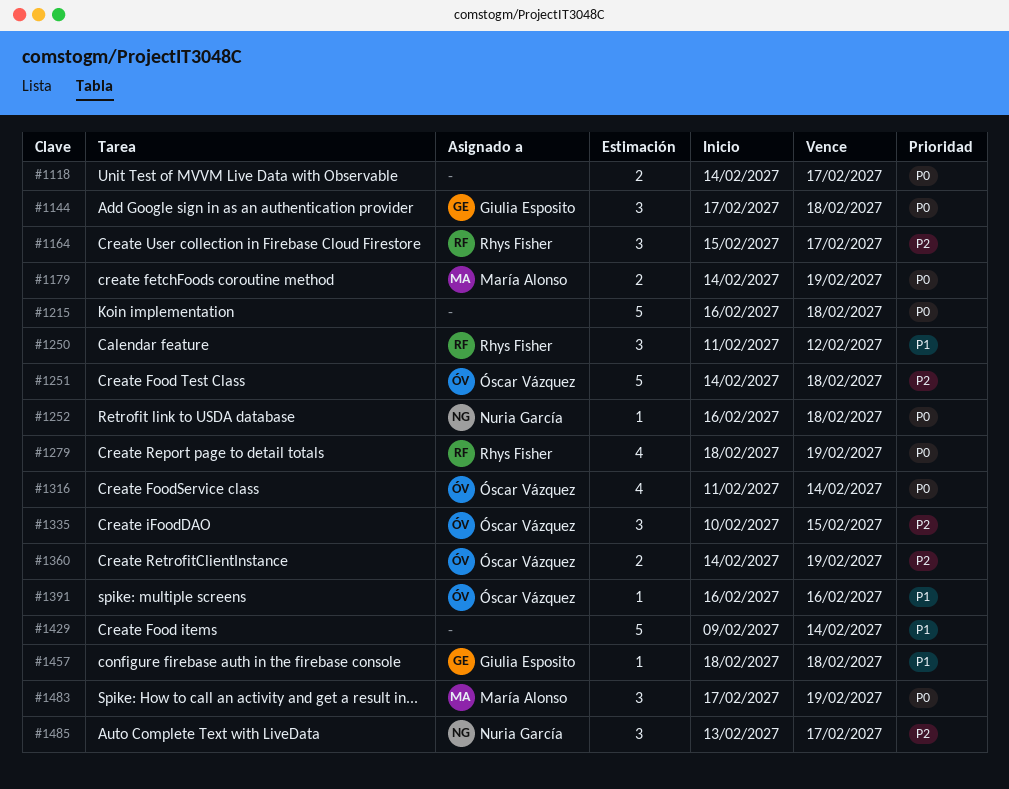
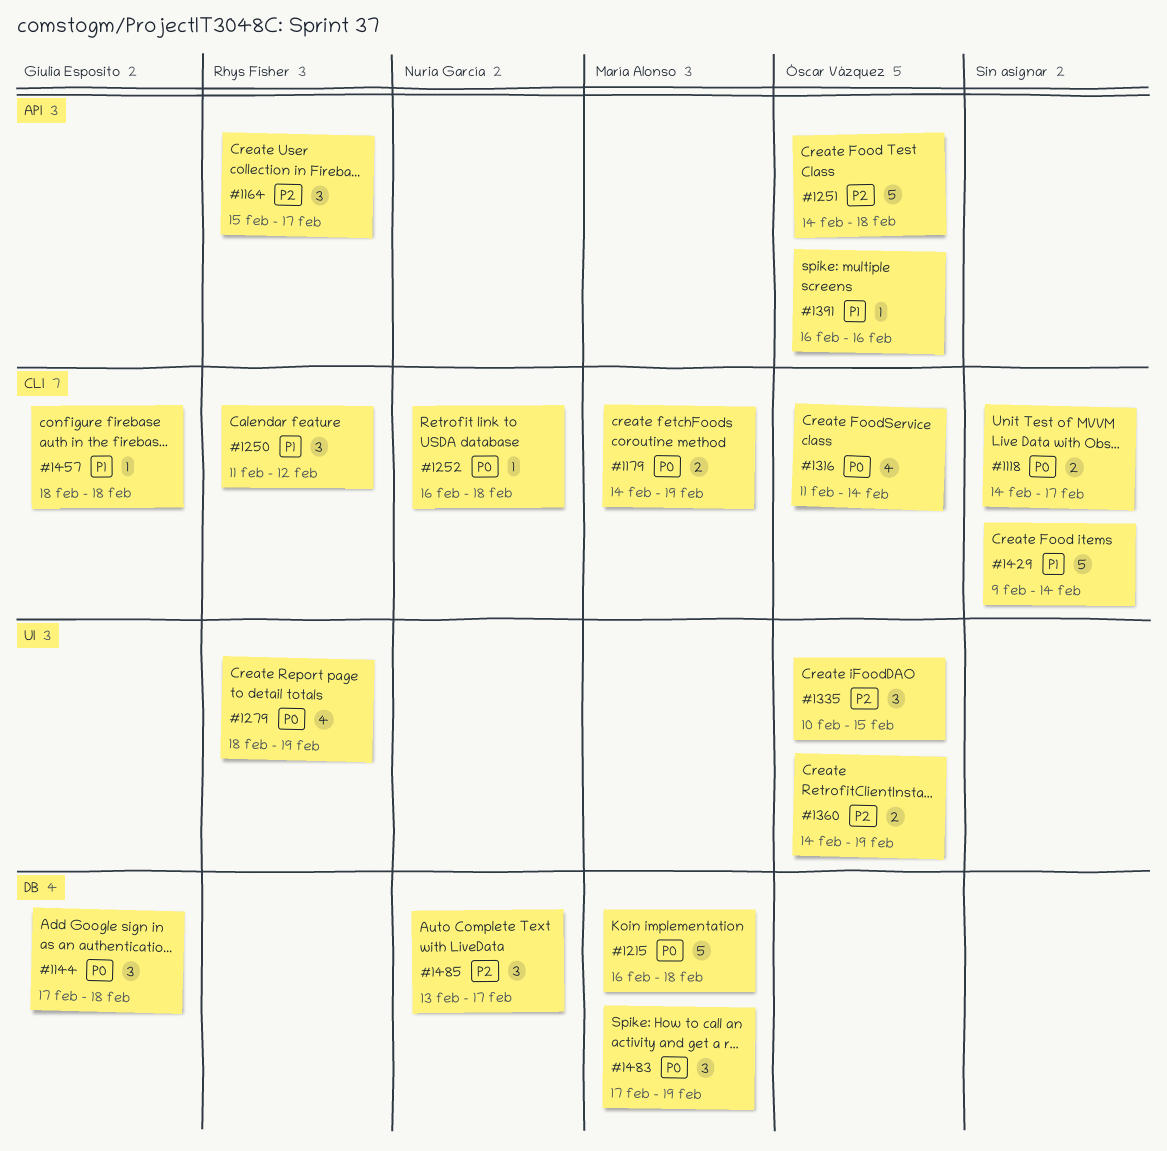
#1215, owner: none -> María Alonso

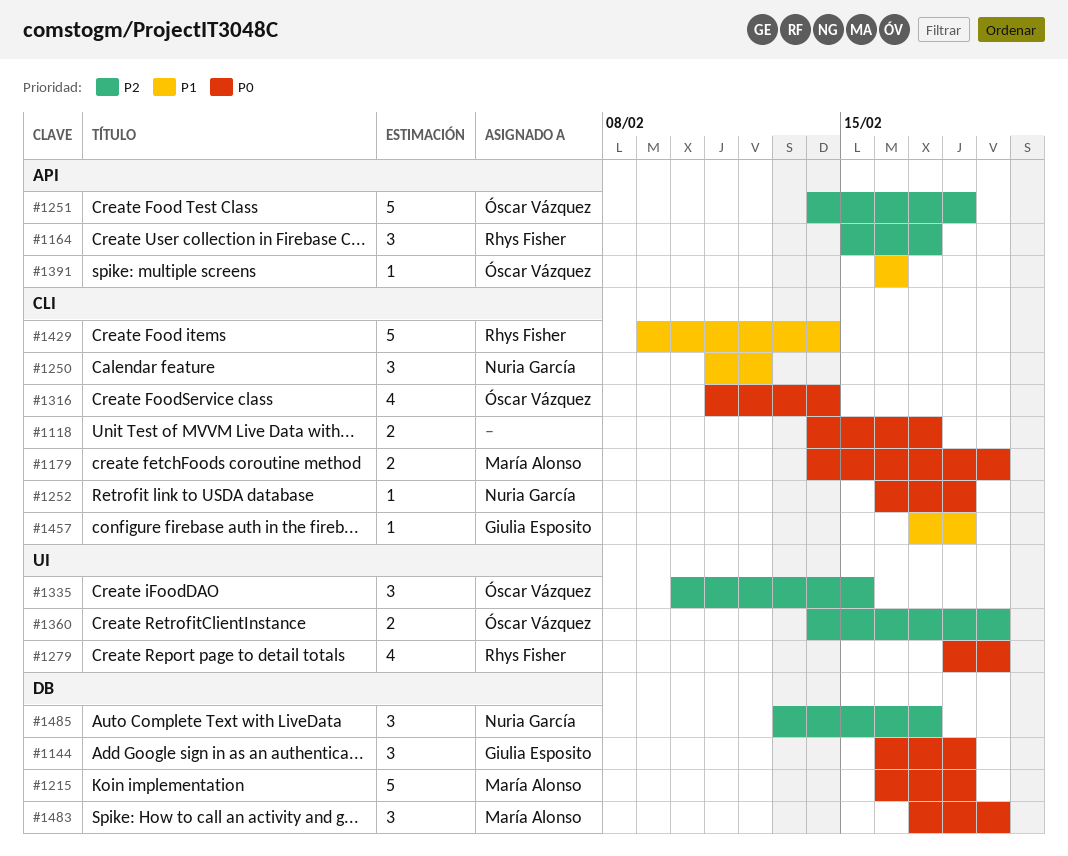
#1144, start: Feb 17 -> Feb 16
#1250, owner: Rhys Fisher -> Nuria García
#1429, owner: none -> Rhys Fisher
#1457, start: Feb 18 -> Feb 17

